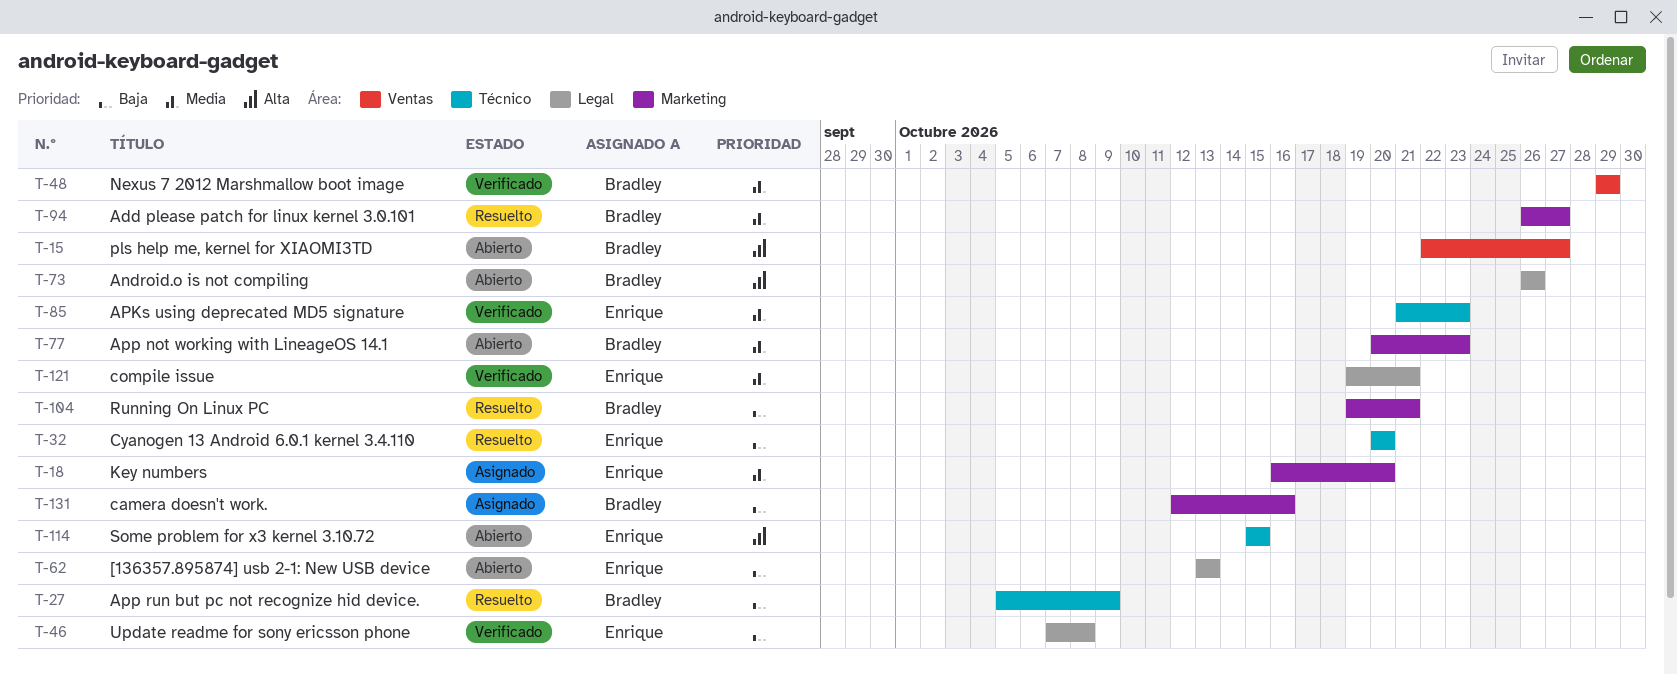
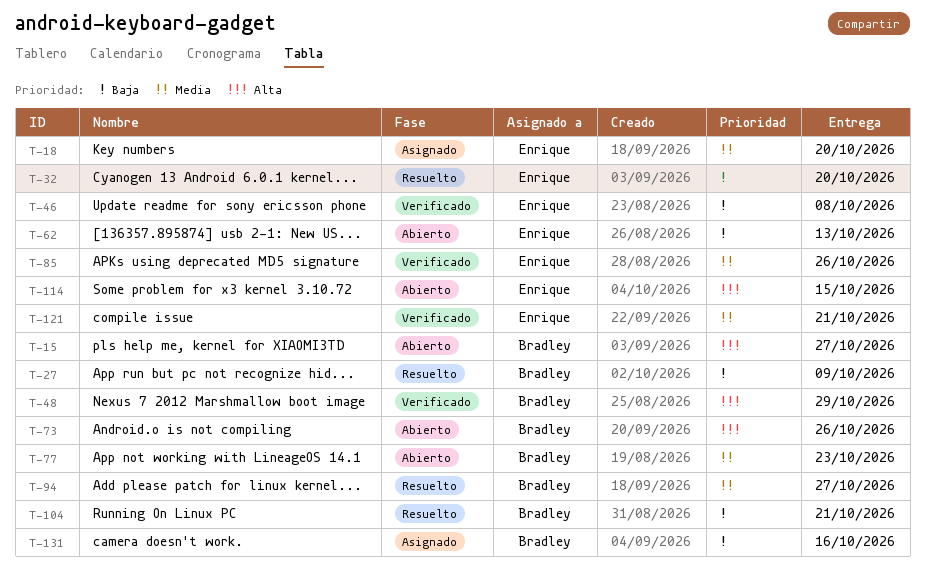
T-48, priority: Media -> Alta
T-85, due: Oct 23 -> Oct 26

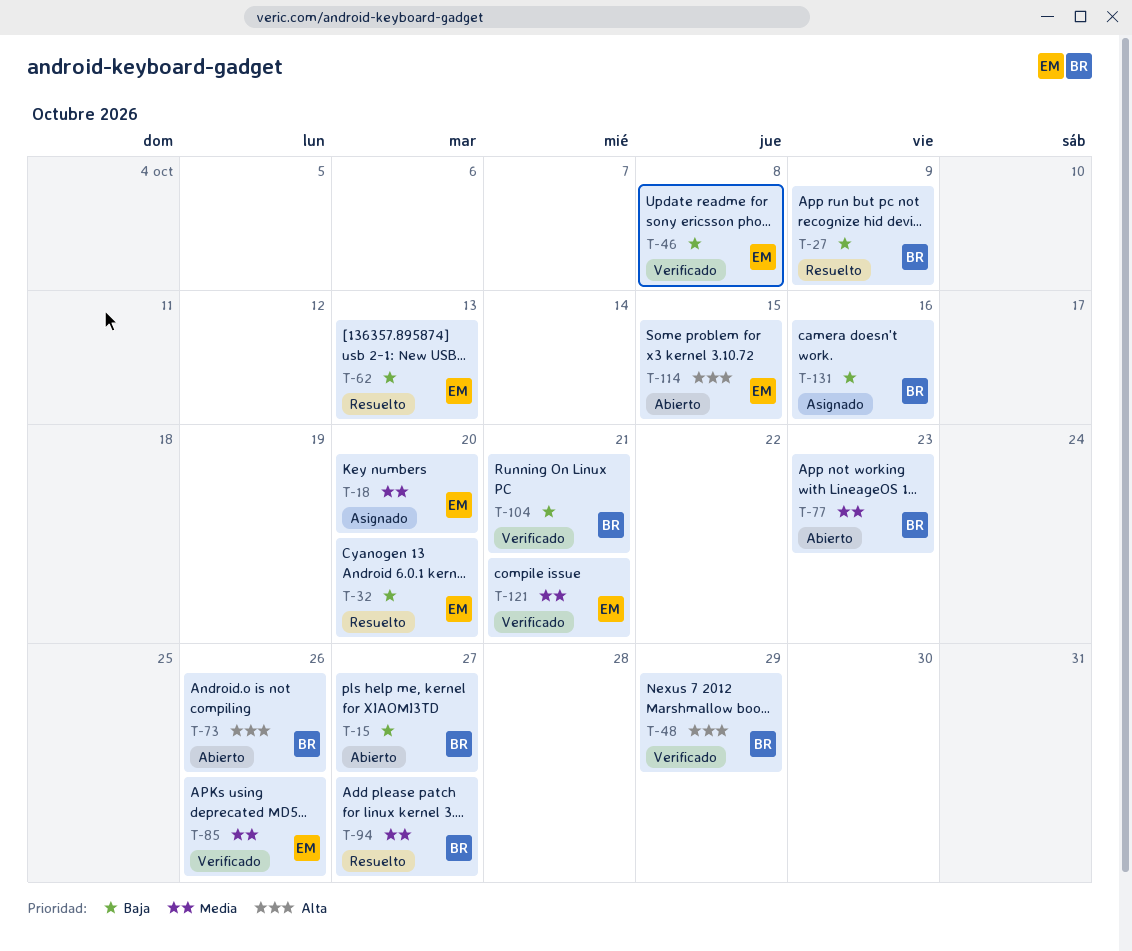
T-15, priority: Alta -> Baja
T-62, status: Abierto -> Resuelto
T-104, status: Resuelto -> Verificado

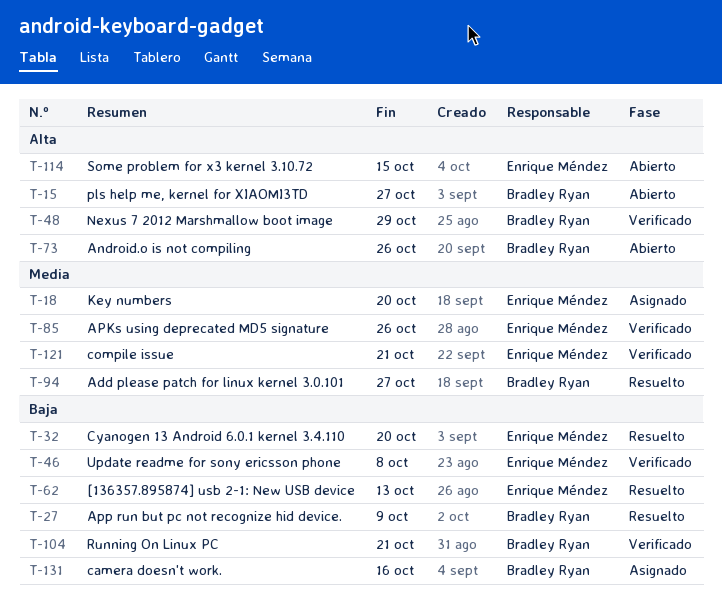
T-15, priority: Baja -> Alta
T-77: present -> none

